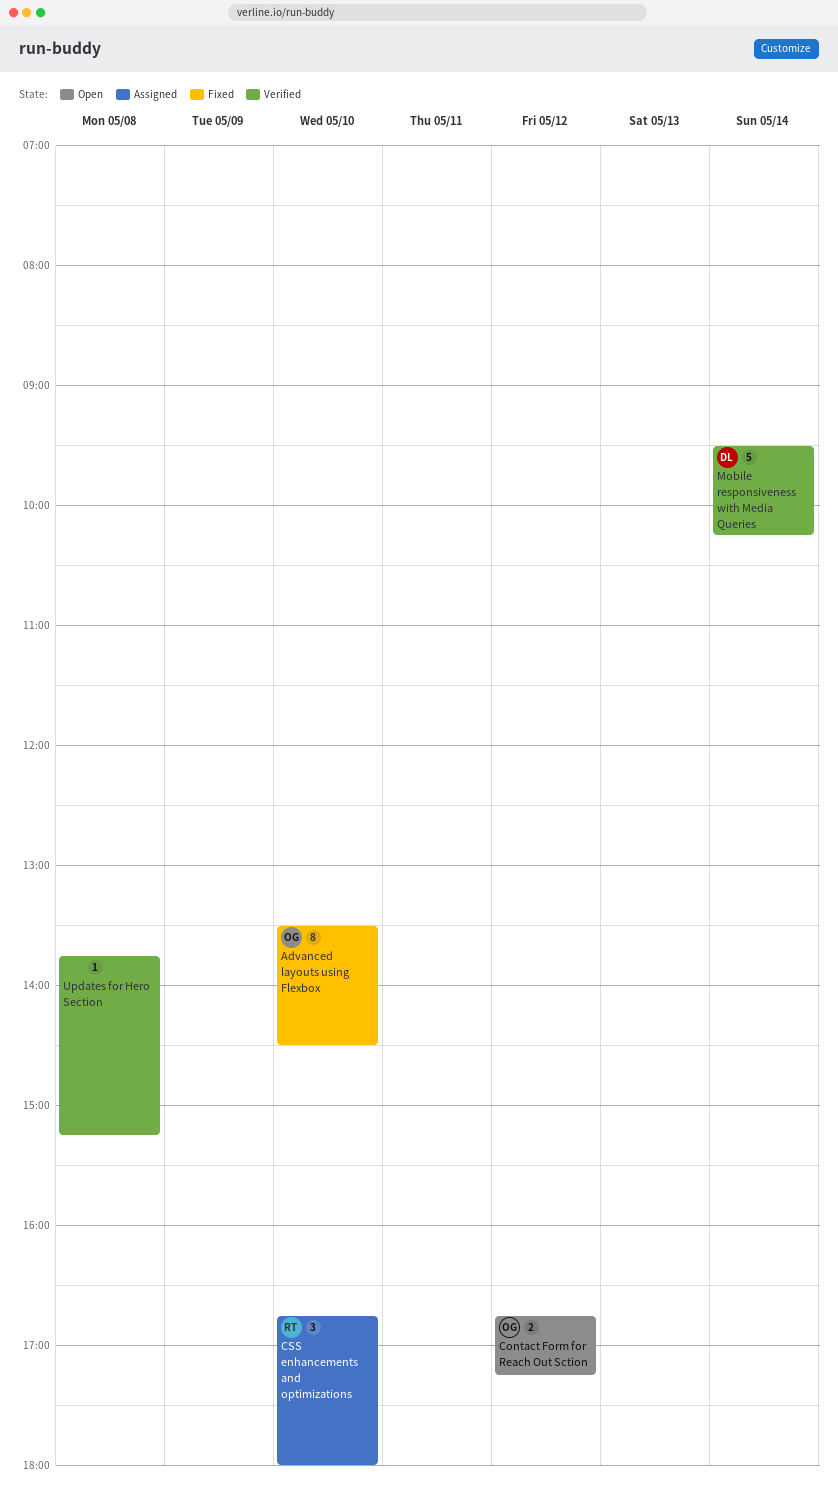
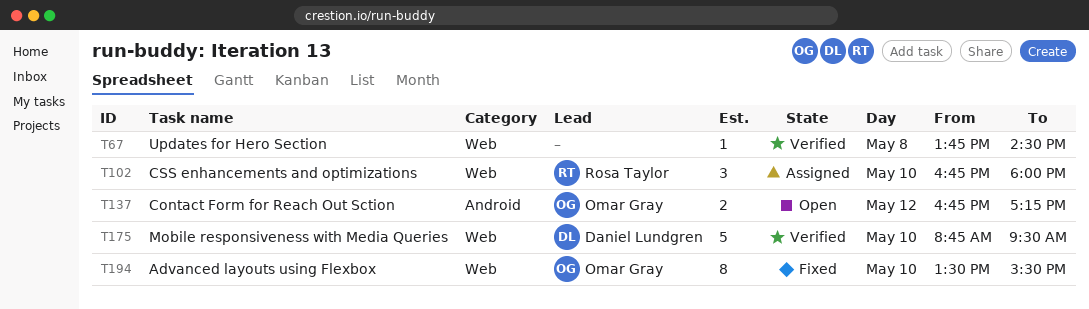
Advanced layouts using Flexbox, ends: 14:30 -> 15:30
Mobile responsiveness with Media Queries, day: May 14 -> May 10
Mobile responsiveness with Media Queries, begins: 09:30 -> 08:45
Mobile responsiveness with Media Queries, ends: 10:15 -> 09:30
Updates for Hero Section, ends: 15:15 -> 14:30

